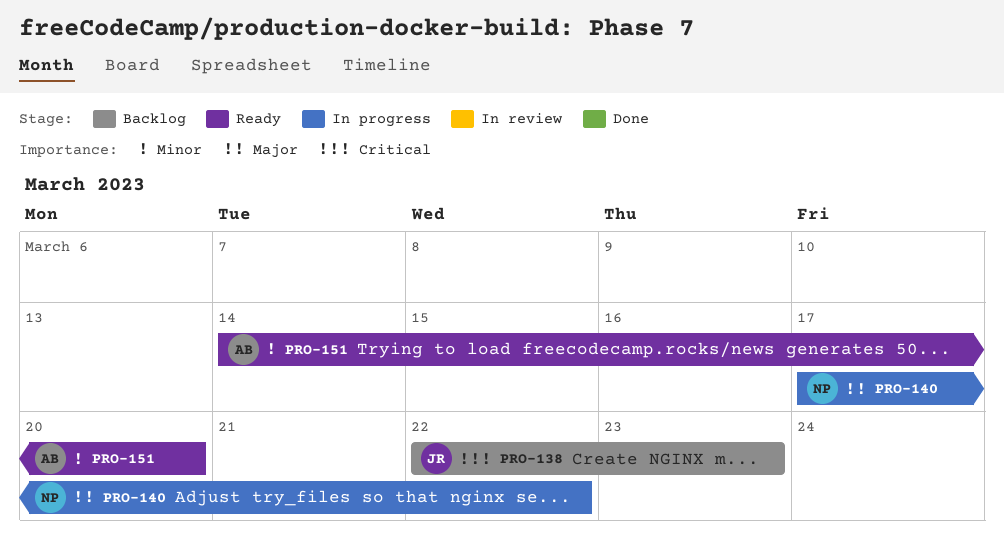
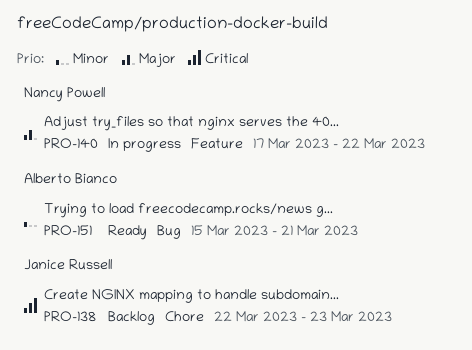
PRO-151, start: Mar 14 -> Mar 15
PRO-151, due: Mar 20 -> Mar 21

